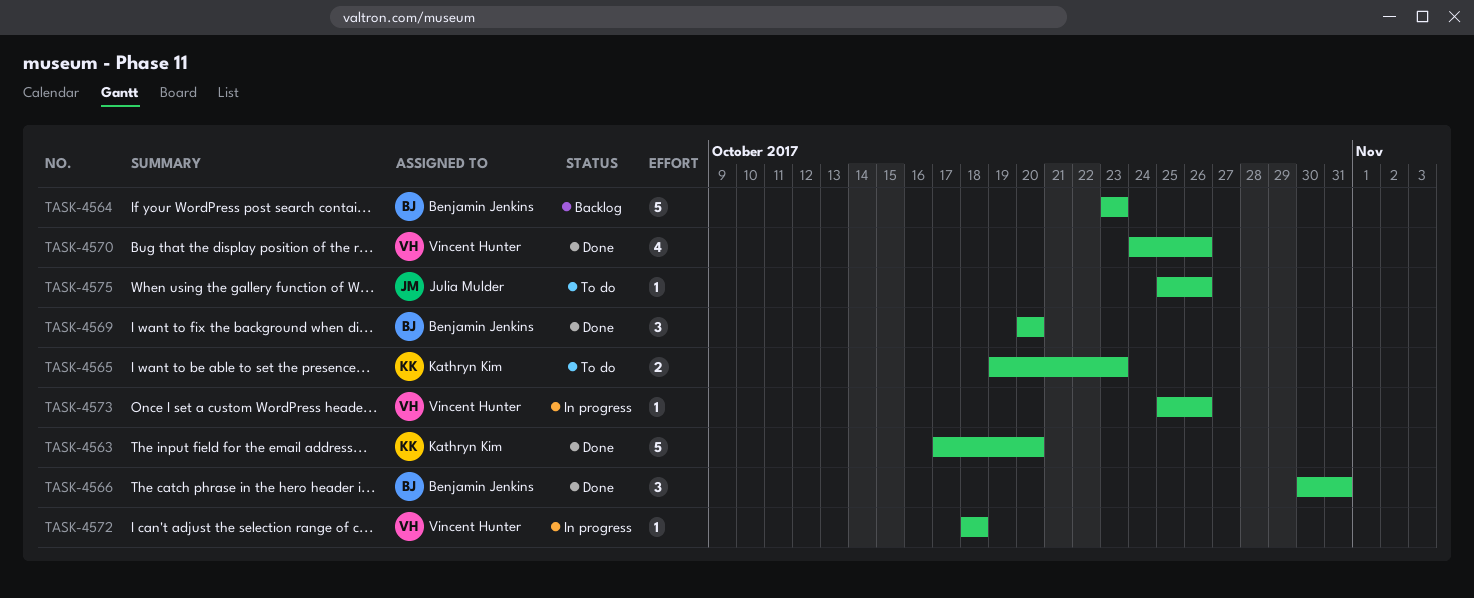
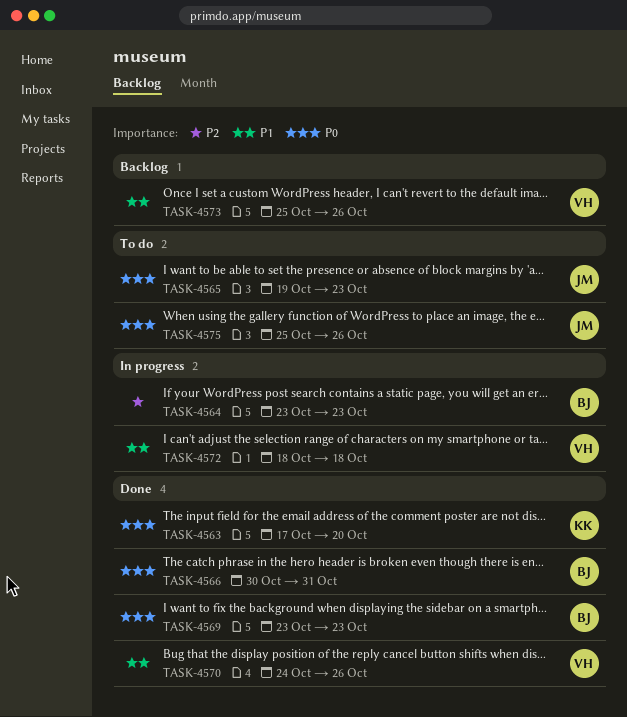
TASK-4564, status: Backlog -> In progress
TASK-4565, owner: Kathryn Kim -> Julia Mulder
TASK-4569, start: Oct 20 -> Oct 23
TASK-4569, due: Oct 20 -> Oct 23
TASK-4573, status: In progress -> Backlog

